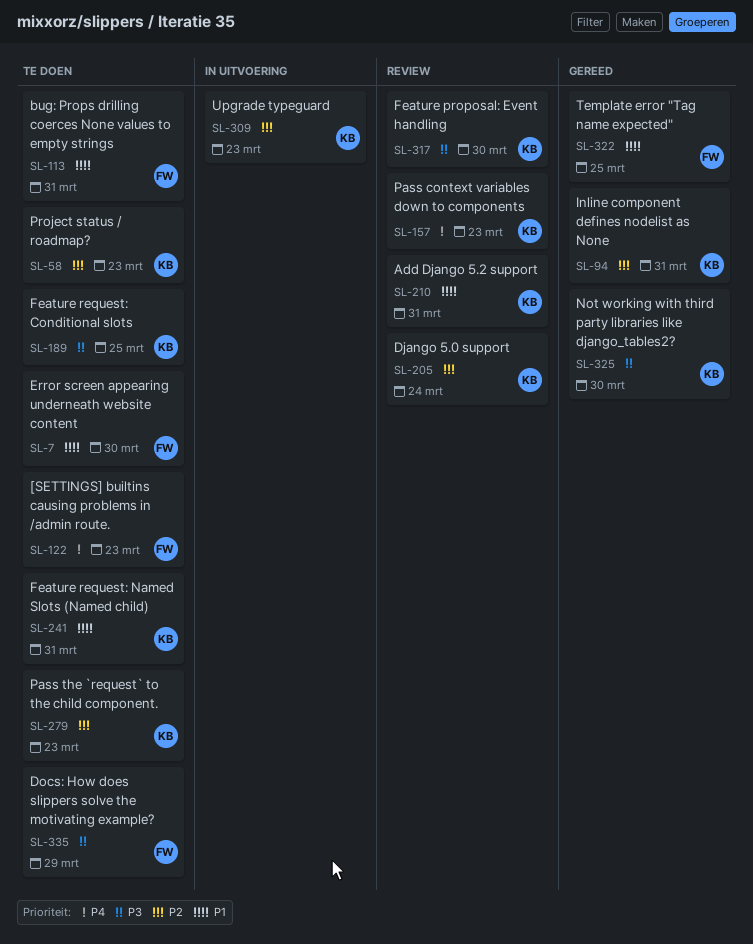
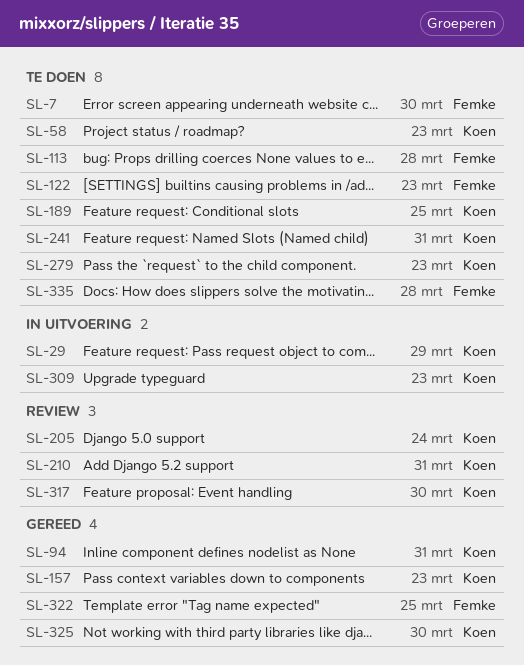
SL-29: none -> present
SL-113, due: Mar 31 -> Mar 28
SL-157, status: Review -> Gereed
SL-335, due: Mar 29 -> Mar 28

